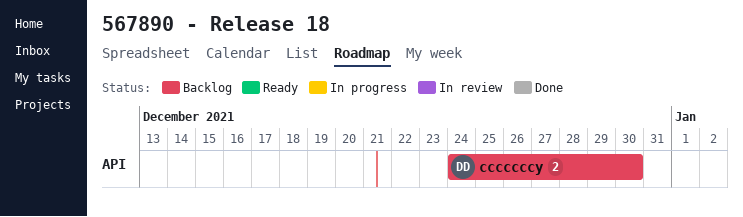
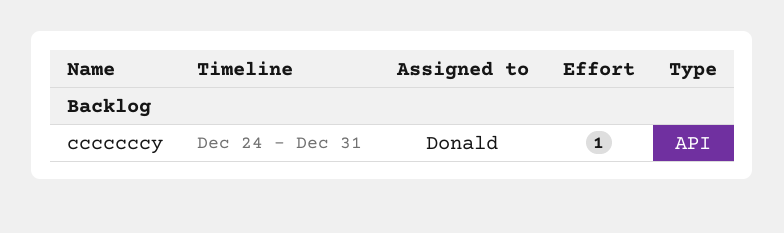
cccccccy, estimate: 2 -> 1
cccccccy, due: Dec 30 -> Dec 31

